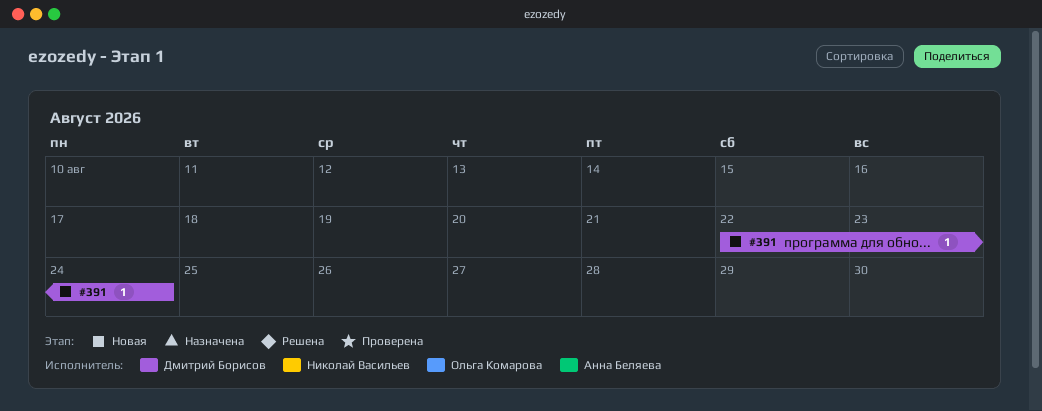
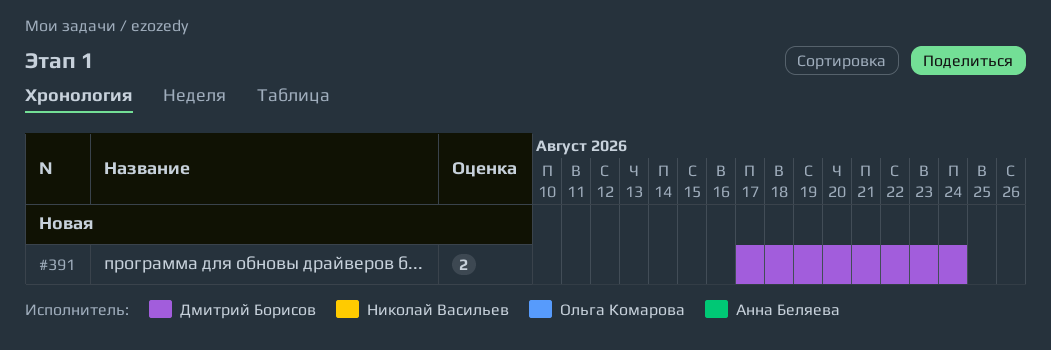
#391, estimate: 1 -> 2
#391, start: Aug 22 -> Aug 17

